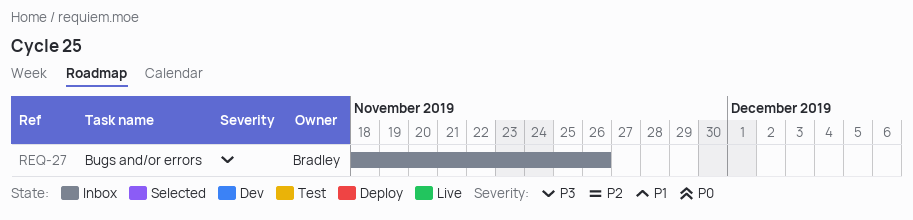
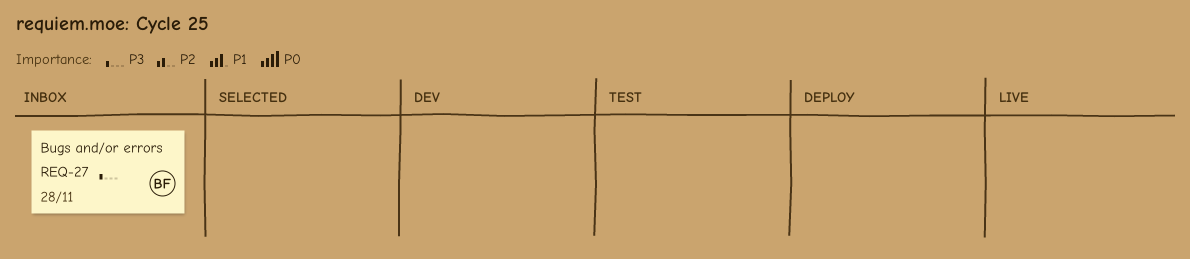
REQ-27, due: Nov 26 -> Nov 28

